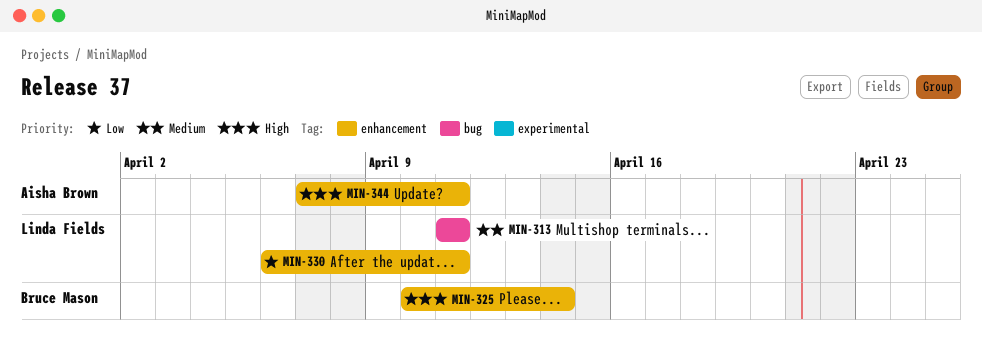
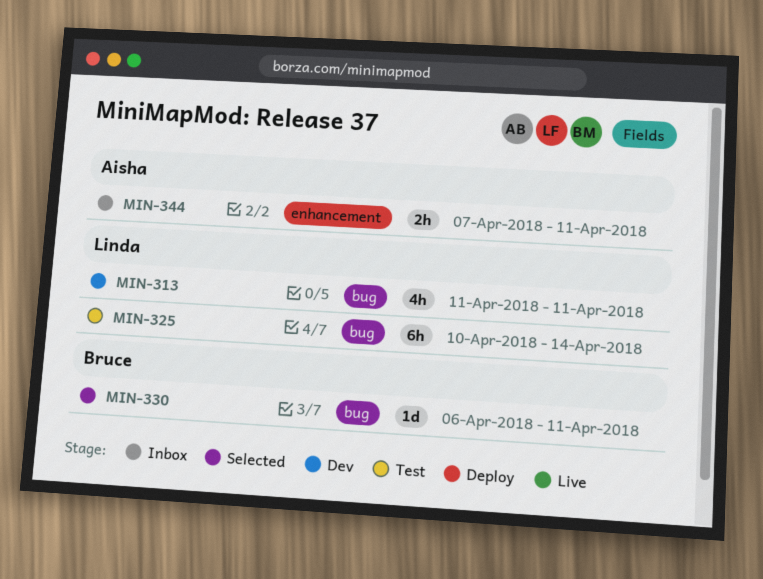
MIN-325, owner: Bruce Mason -> Linda Fields
MIN-325, label: enhancement -> bug
MIN-330, owner: Linda Fields -> Bruce Mason
MIN-330, label: enhancement -> bug

